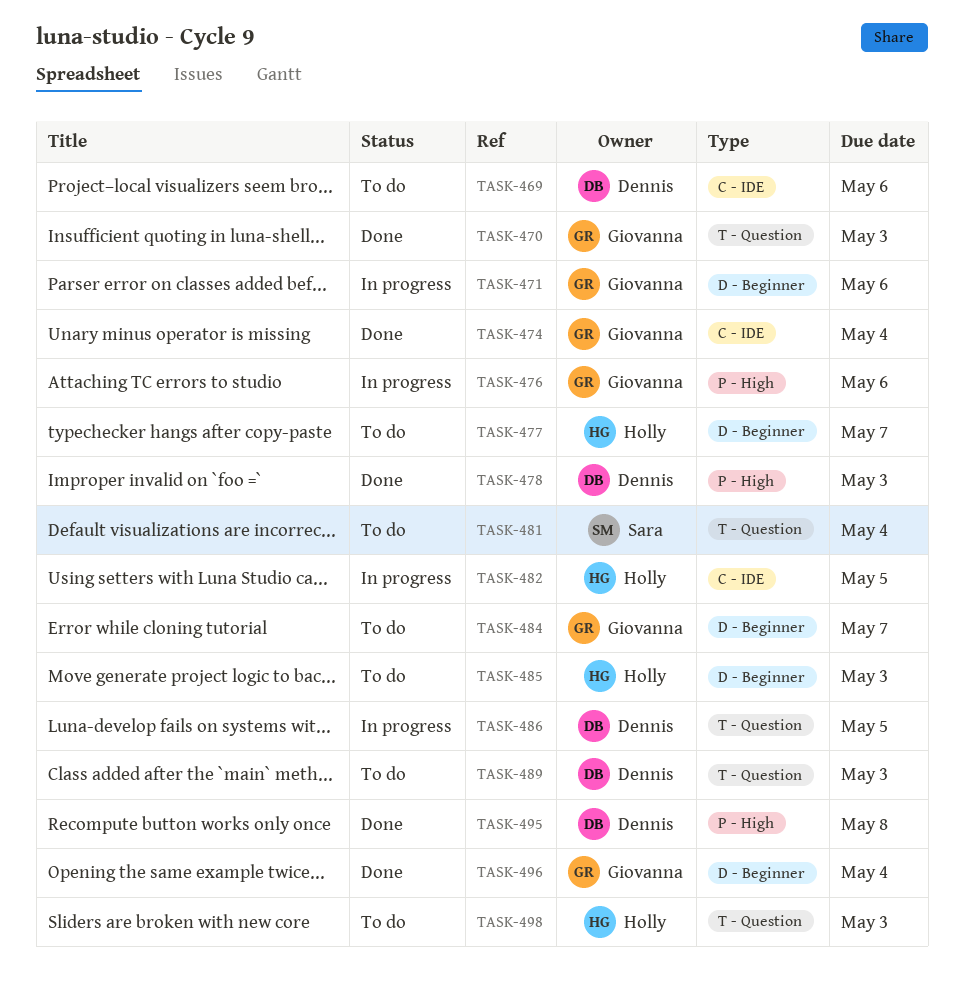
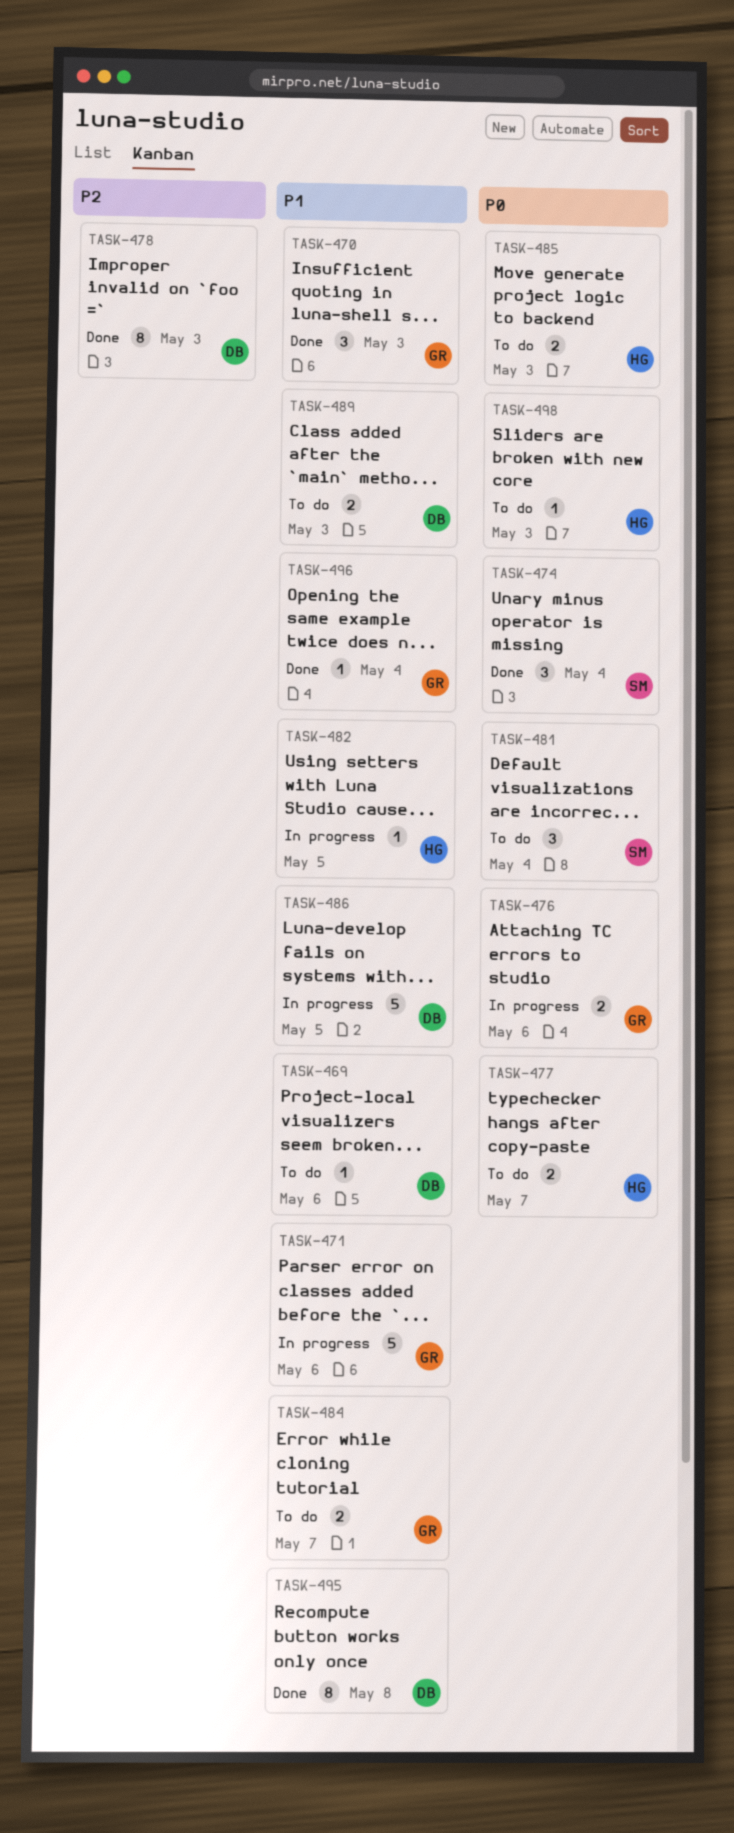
TASK-474, owner: Giovanna -> Sara

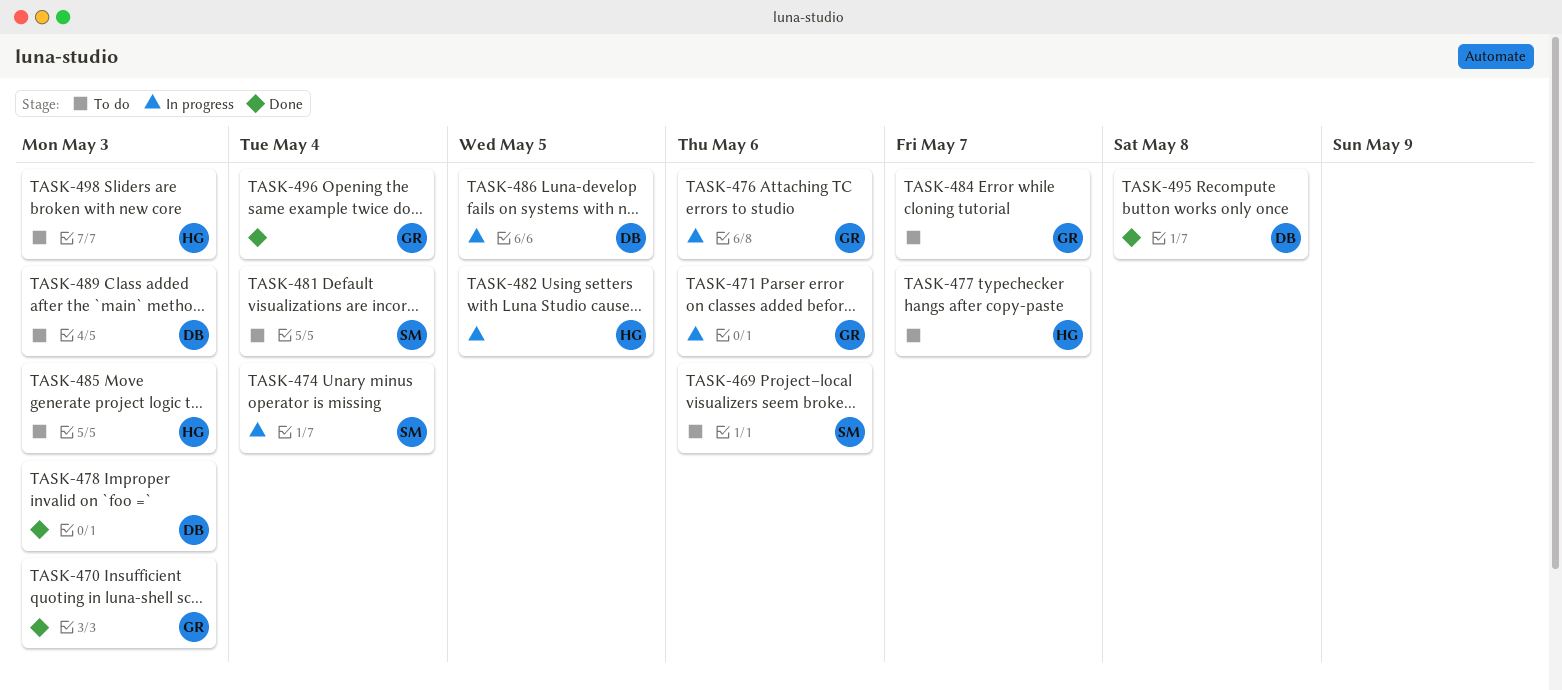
TASK-469, owner: DB -> SM
TASK-474, status: Done -> In progress

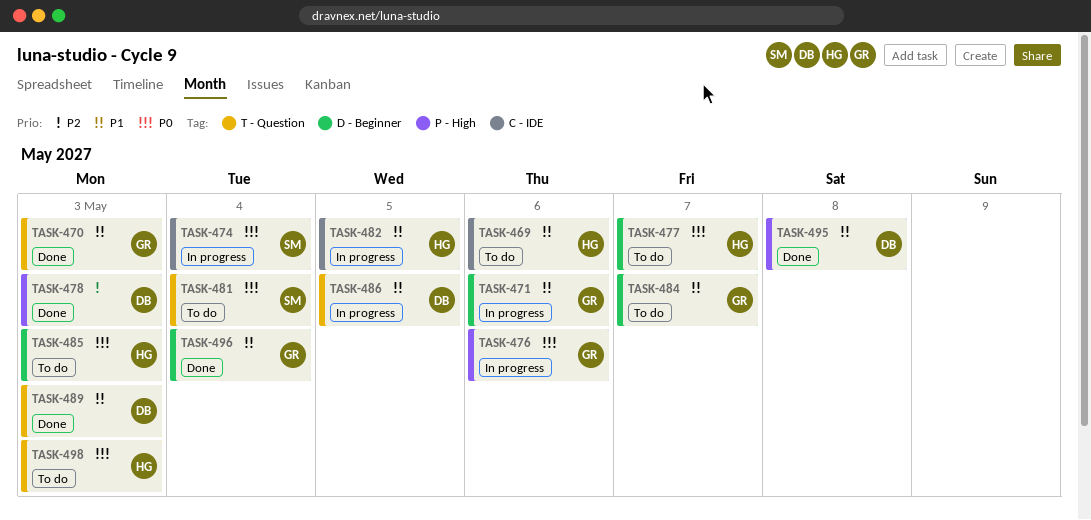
TASK-469, owner: SM -> HG
TASK-489, status: To do -> Done

